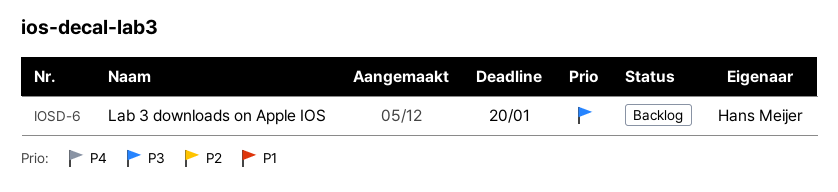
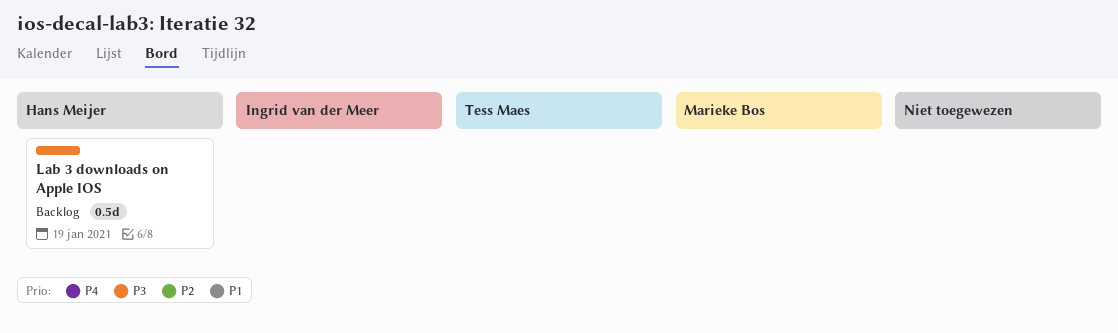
Lab 3 downloads on Apple IOS, due: Jan 20 -> Jan 19

